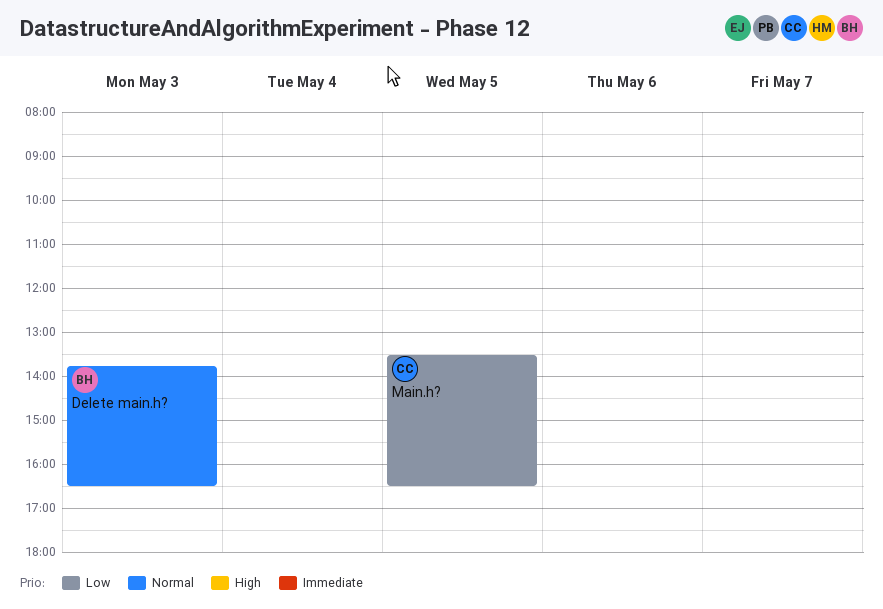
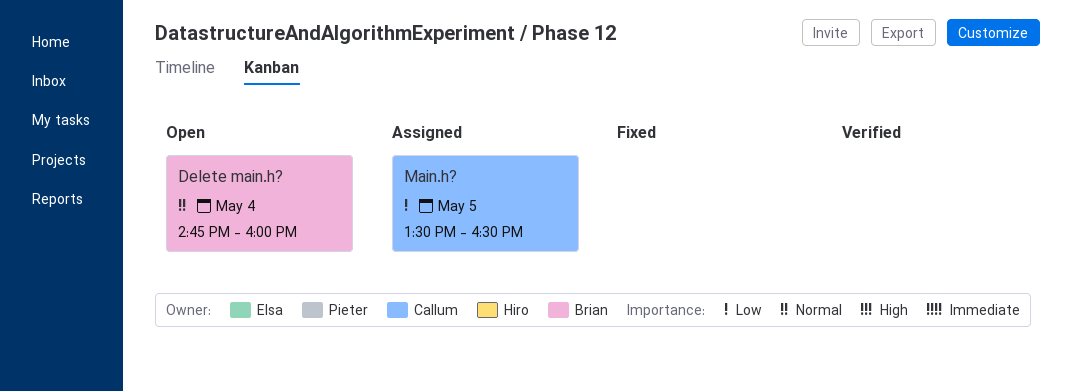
Delete main.h?, day: May 3 -> May 4
Delete main.h?, begins: 13:45 -> 14:45
Delete main.h?, ends: 16:30 -> 16:00

